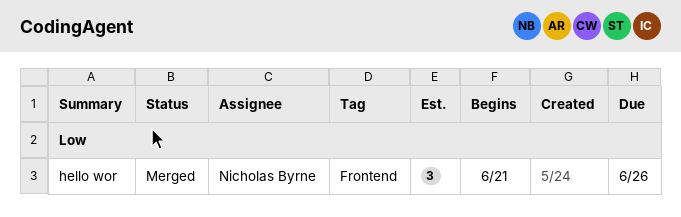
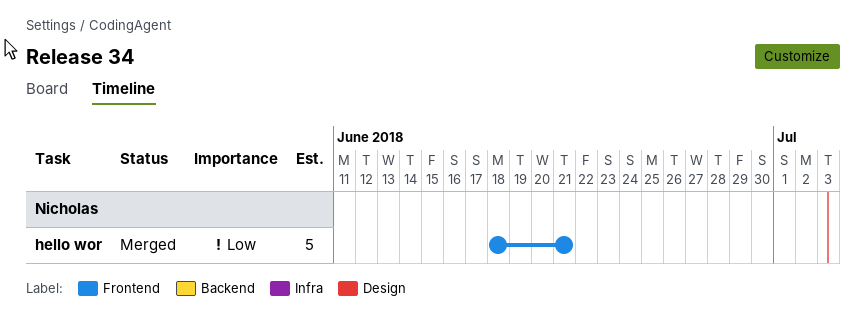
hello wor, estimate: 3 -> 5
hello wor, start: Jun 21 -> Jun 18
hello wor, due: Jun 26 -> Jun 21

